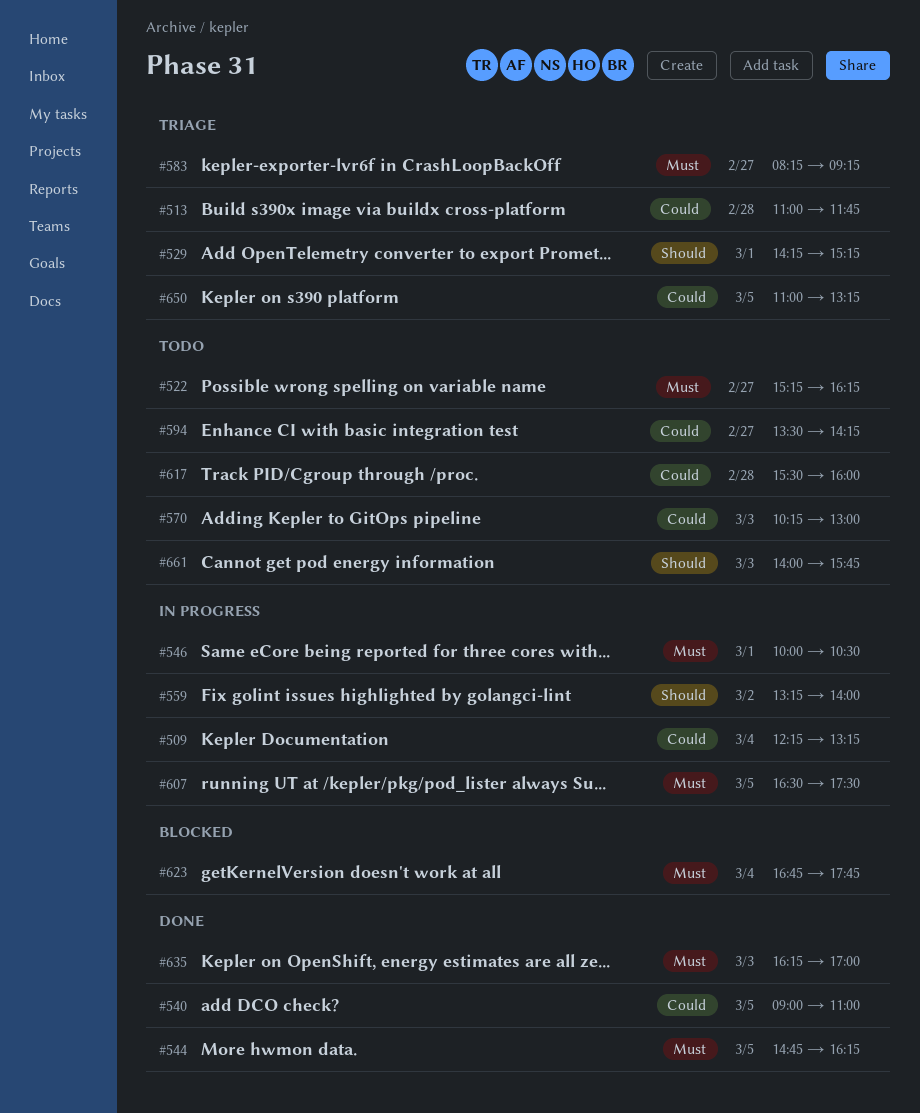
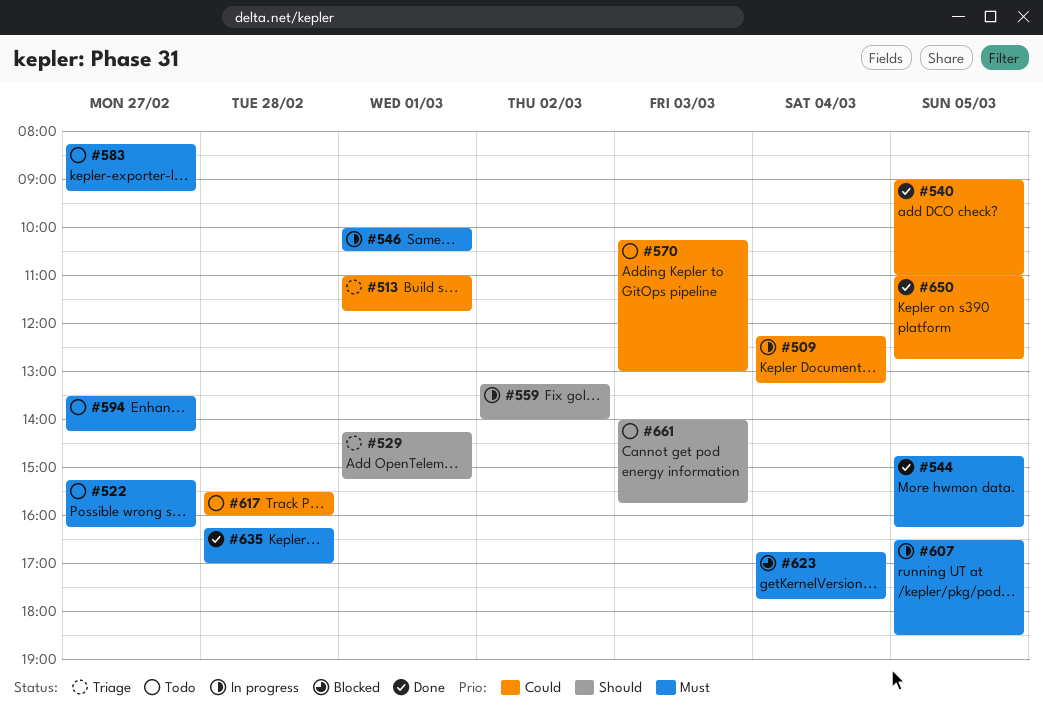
#513, day: Feb 28 -> Mar 1
#583, status: Triage -> Todo
#594, priority: Could -> Must
#607, ends: 17:30 -> 18:30
#635, day: Mar 3 -> Feb 28
#650, status: Triage -> Done
#650, ends: 13:15 -> 12:45

